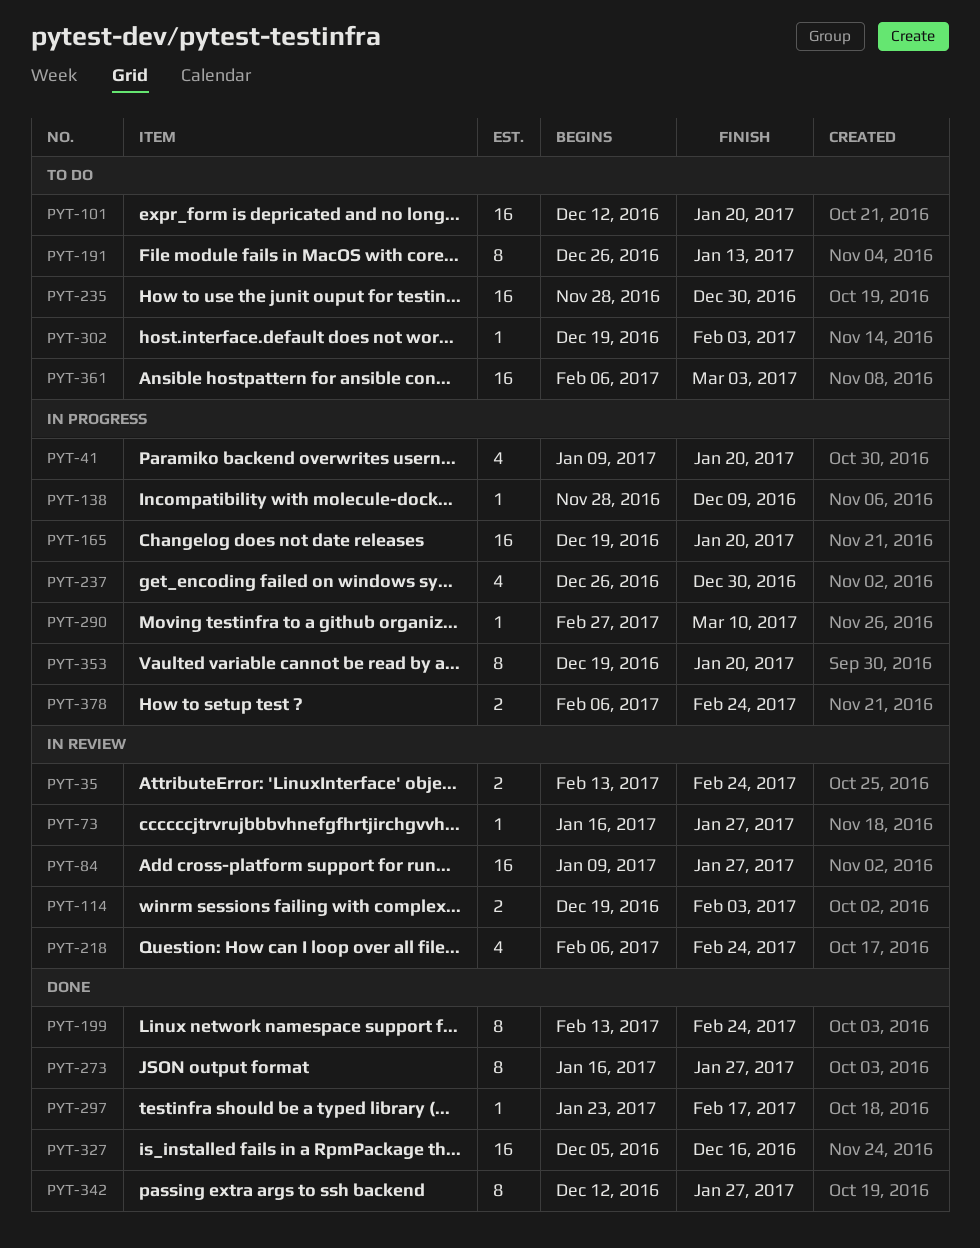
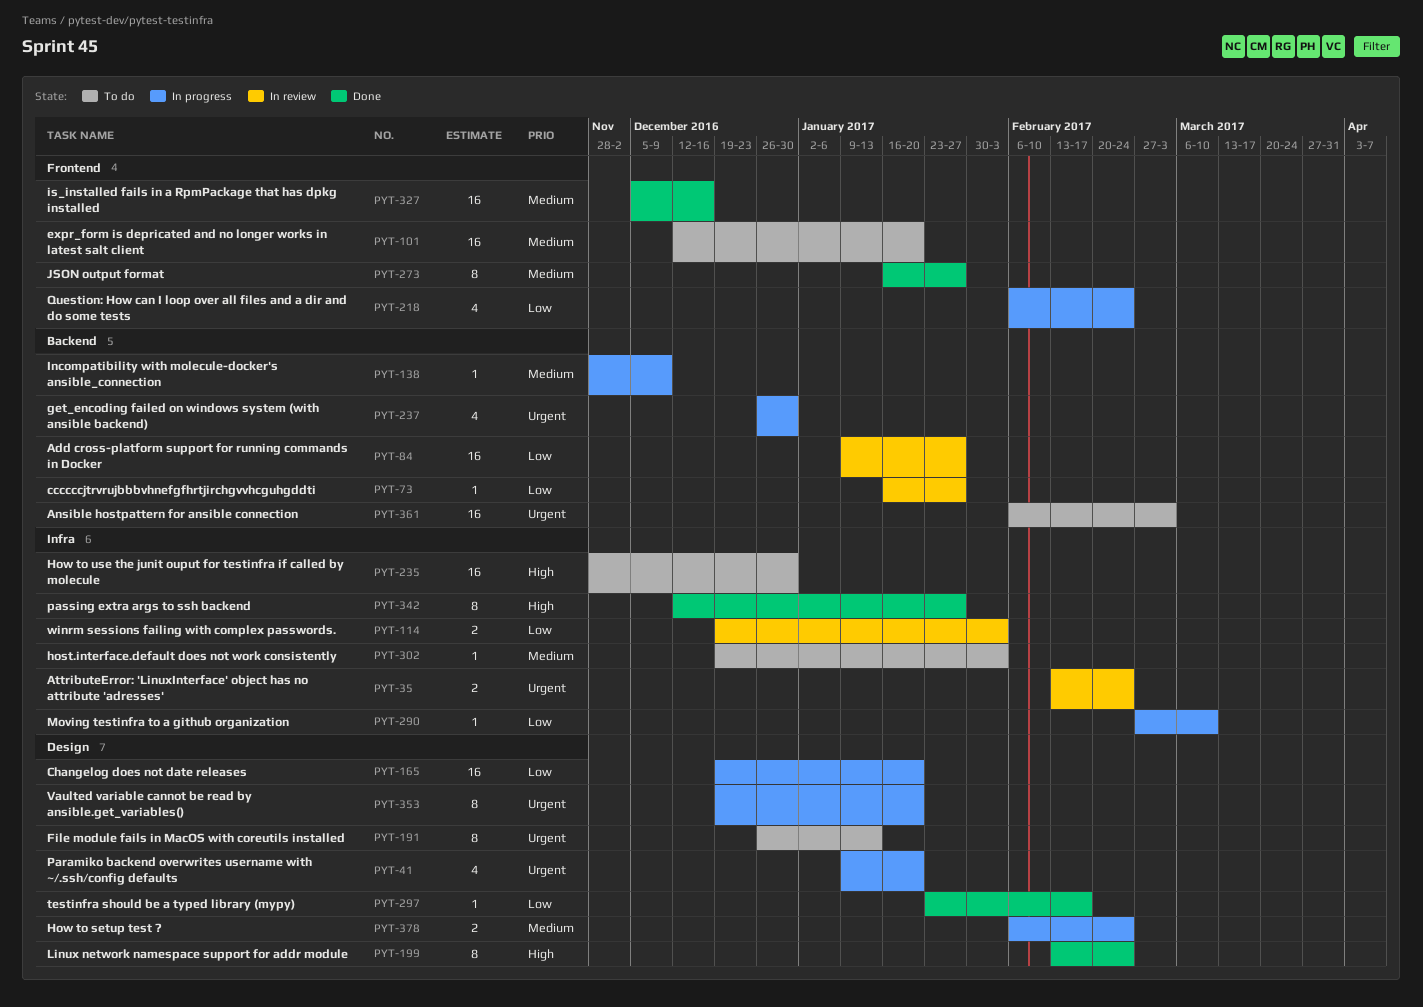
PYT-218, status: In review -> In progress

